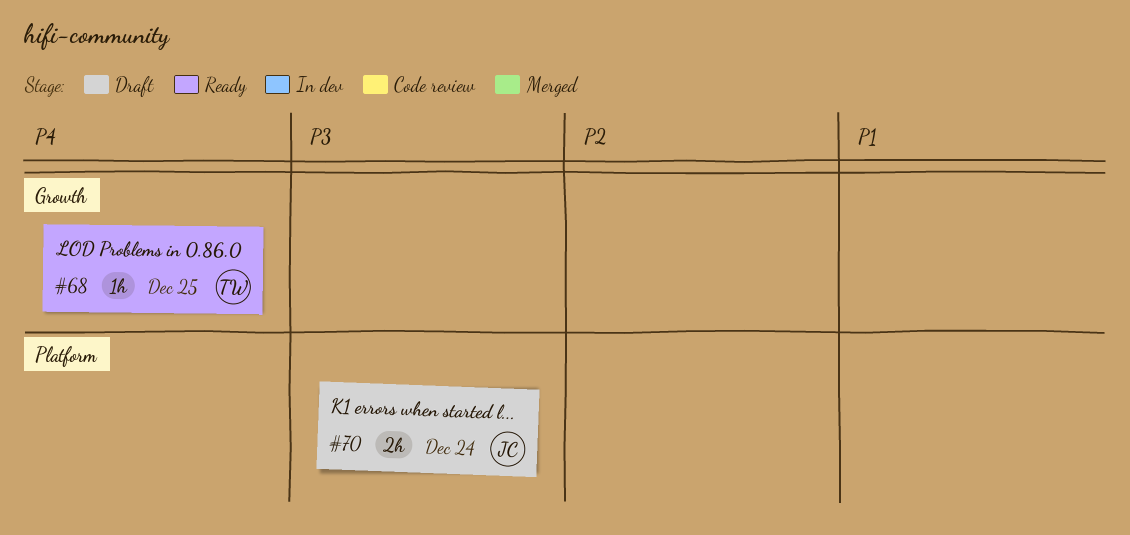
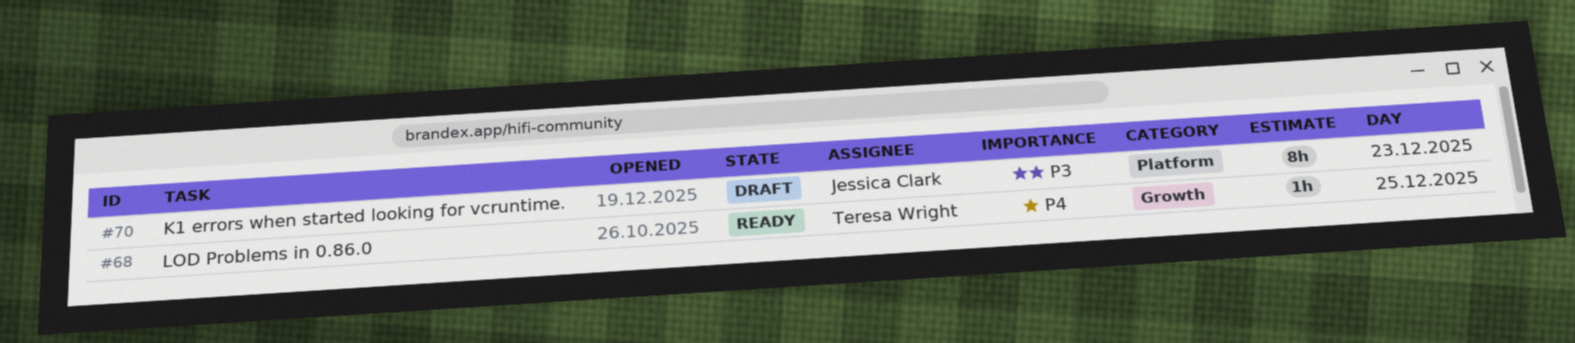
#70, estimate: 2h -> 8h
#70, day: Dec 24 -> Dec 23

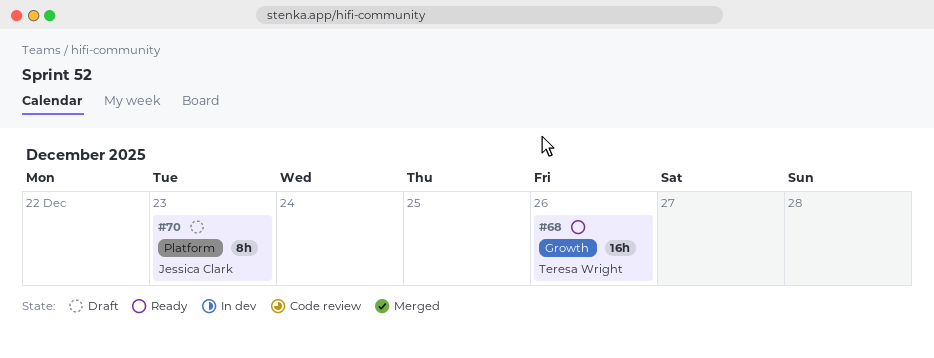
#68, estimate: 1h -> 16h
#68, day: Dec 25 -> Dec 26

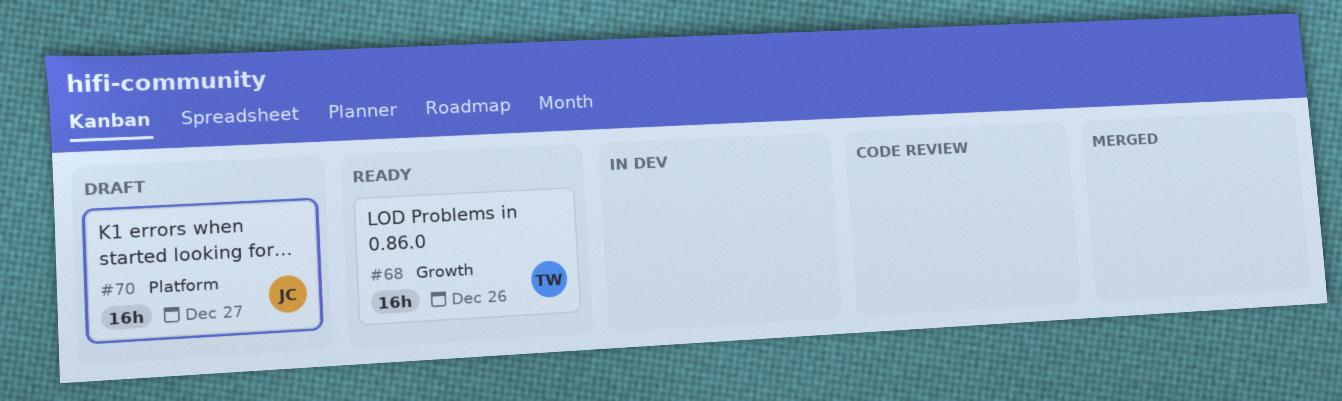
#70, estimate: 8h -> 16h
#70, day: Dec 23 -> Dec 27

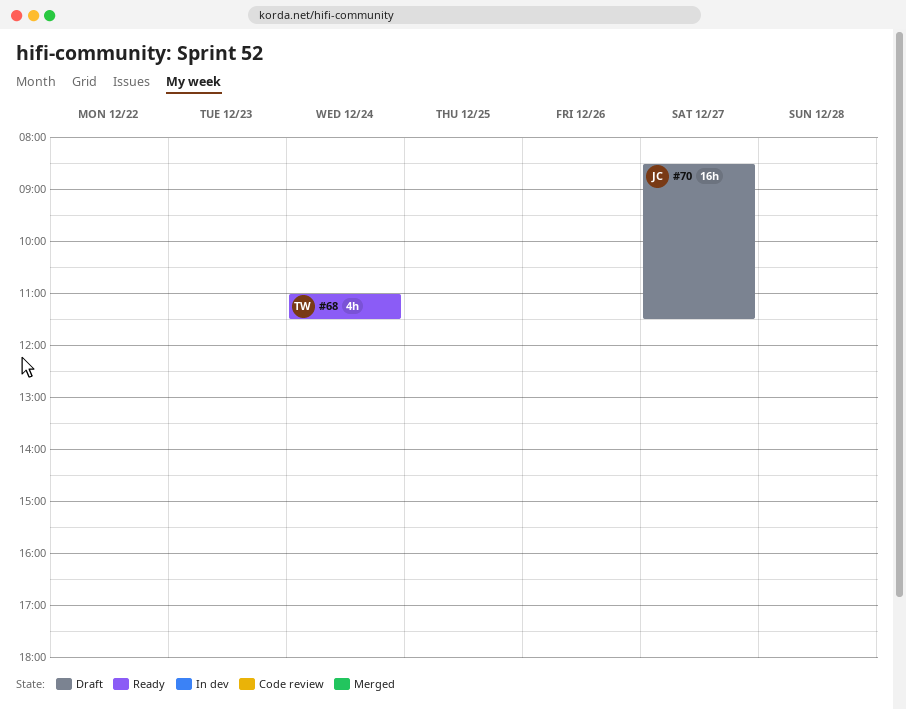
#68, estimate: 16h -> 4h
#68, day: Dec 26 -> Dec 24

